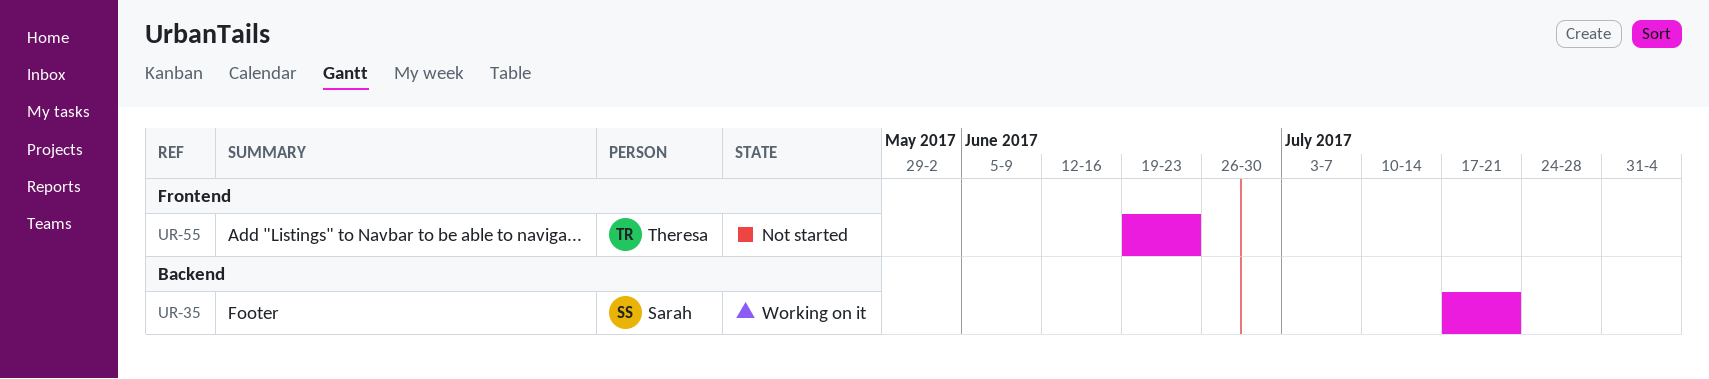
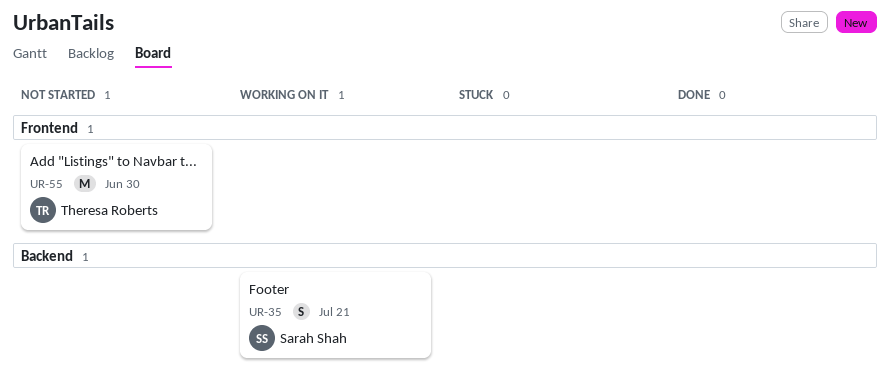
UR-55, due: Jun 23 -> Jun 30

